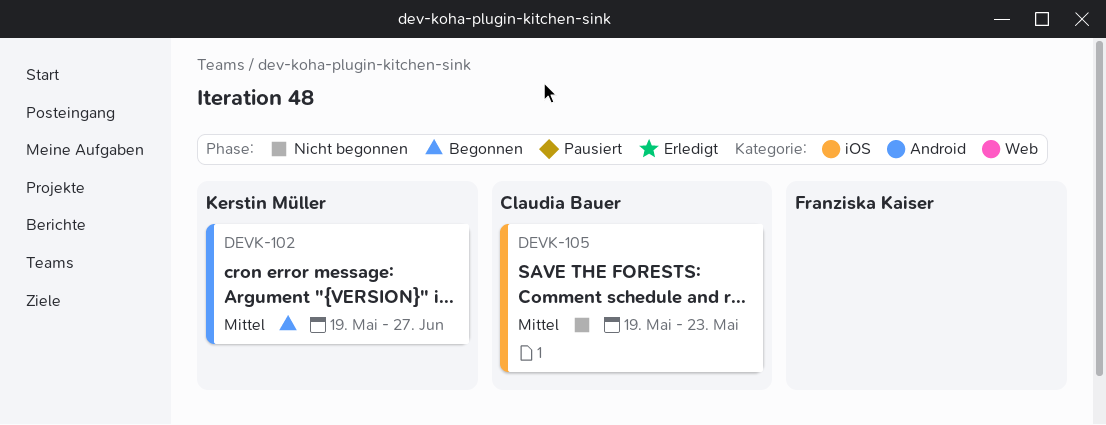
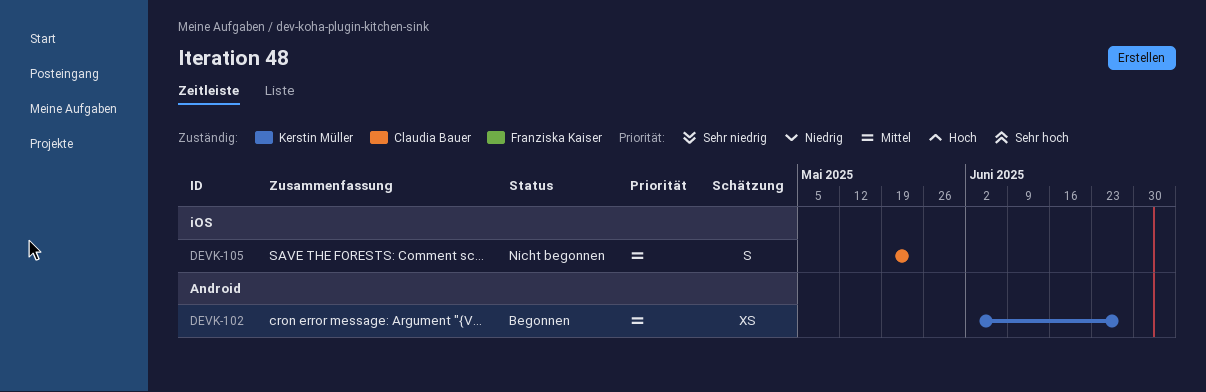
DEVK-102, start: May 19 -> Jun 2

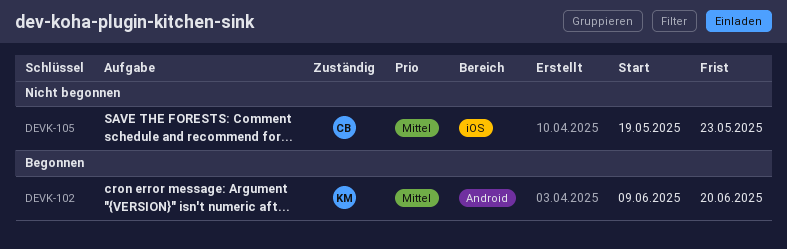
DEVK-102, start: Jun 2 -> Jun 9
DEVK-102, due: Jun 27 -> Jun 20

